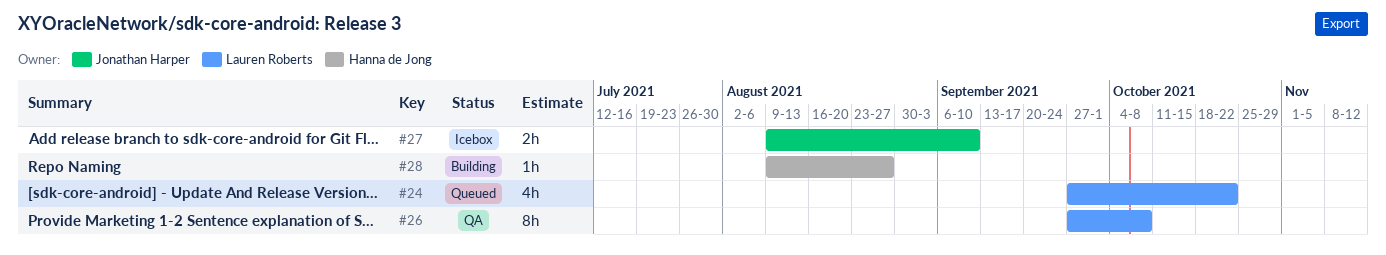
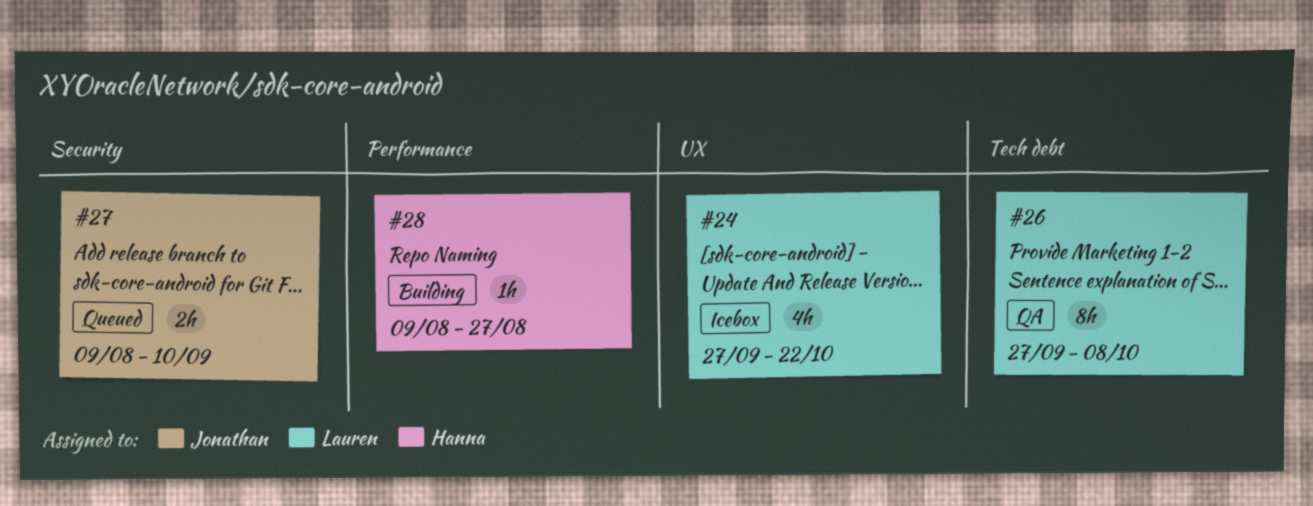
#24, status: Queued -> Icebox
#27, status: Icebox -> Queued

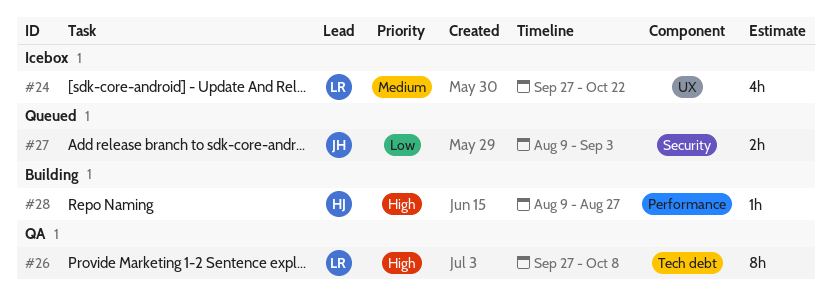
#27, due: Sep 10 -> Sep 3

